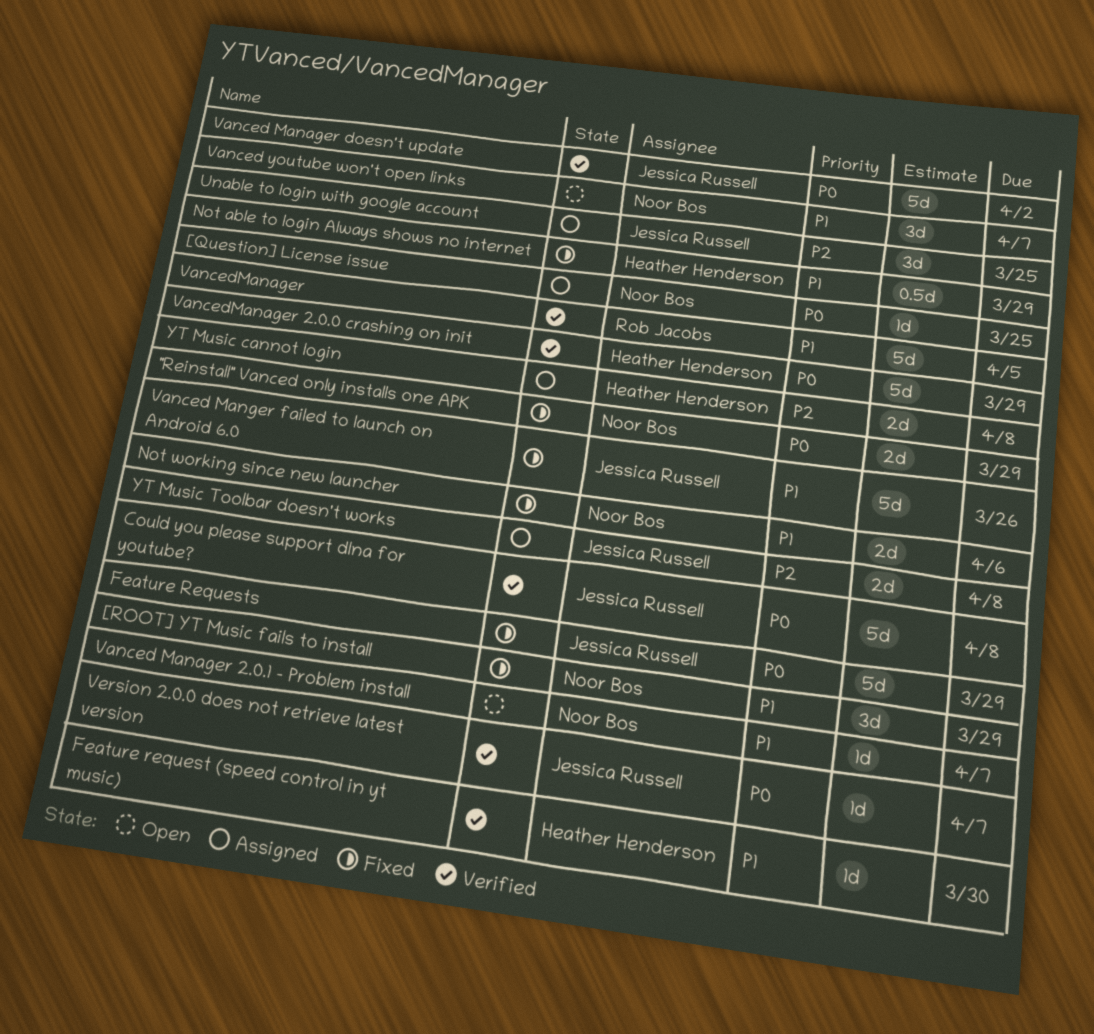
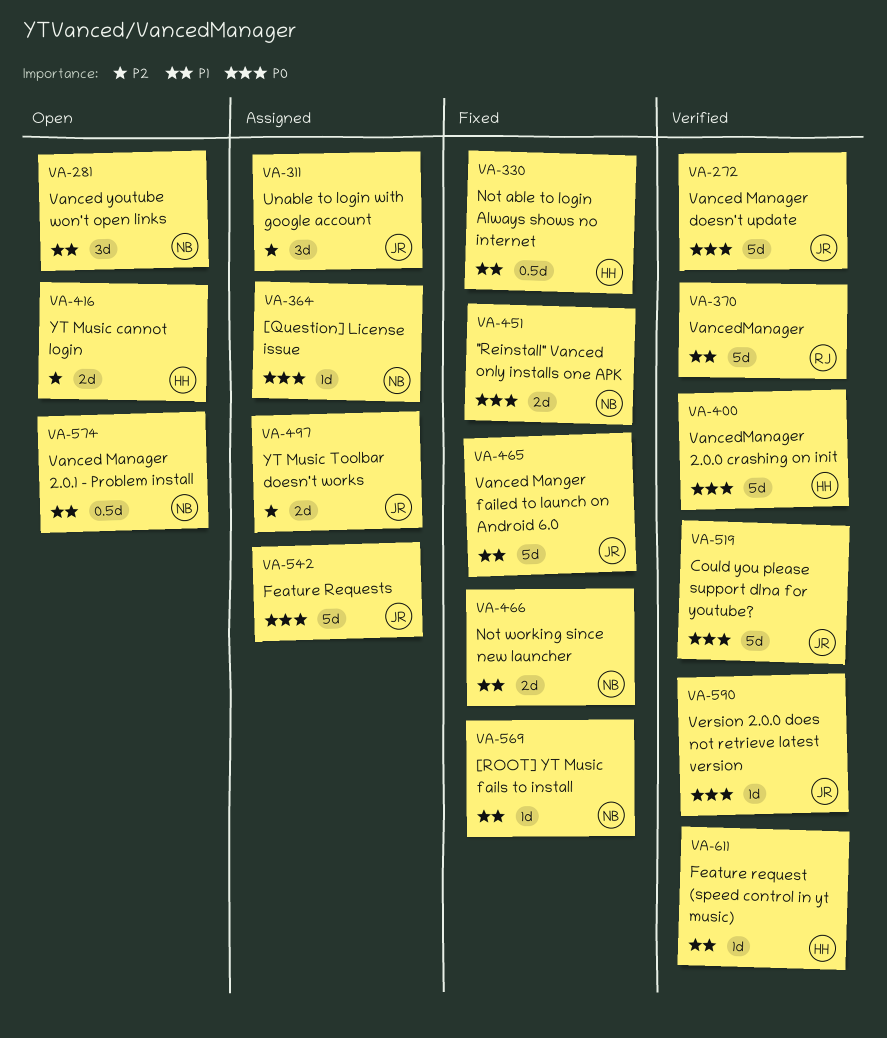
[ROOT] YT Music fails to install, estimate: 3d -> 1d
Feature Requests, status: Fixed -> Assigned
Vanced Manager 2.0.1 - Problem install, estimate: 1d -> 0.5d
YT Music cannot login, status: Assigned -> Open

